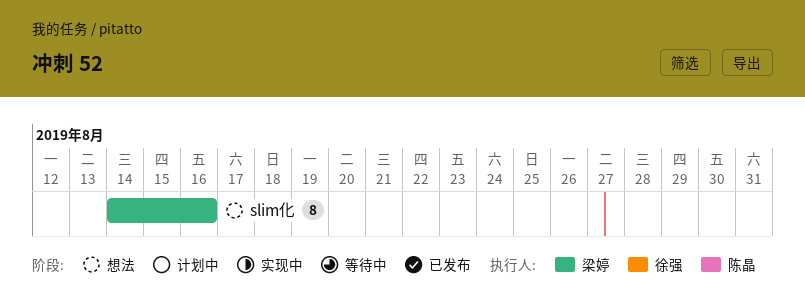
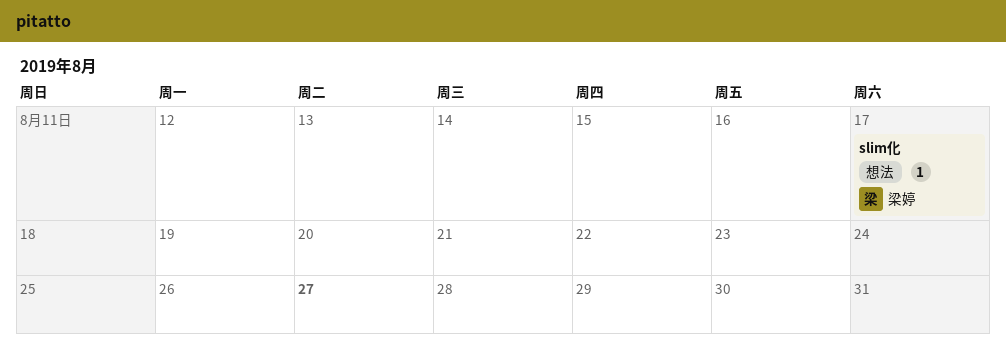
slim化, estimate: 8 -> 1
slim化, due: Aug 16 -> Aug 17

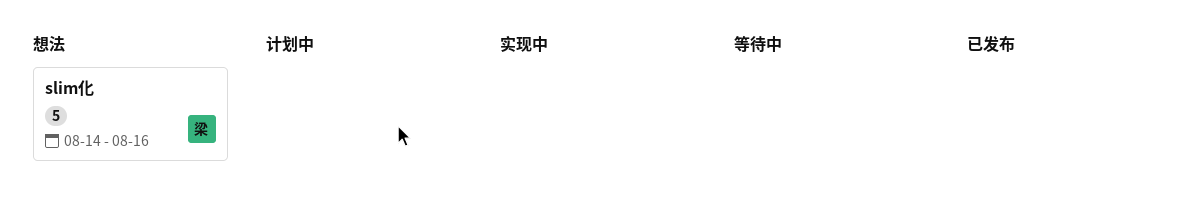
slim化, estimate: 1 -> 5
slim化, due: Aug 17 -> Aug 16

